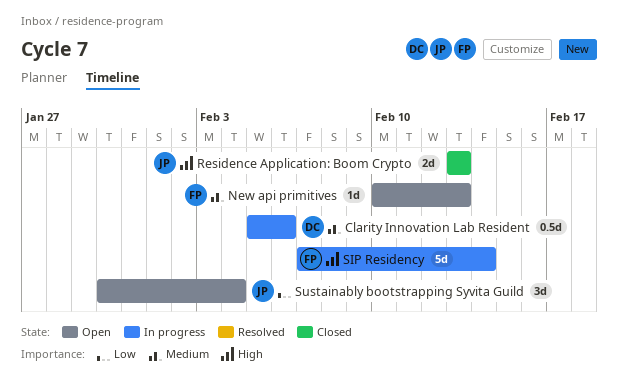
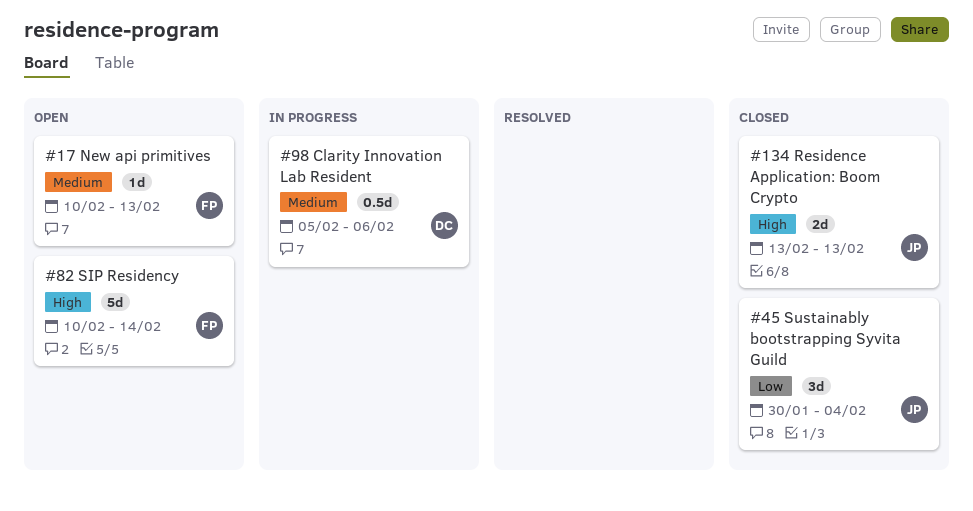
SIP Residency, status: In progress -> Open
SIP Residency, start: Feb 7 -> Feb 10
Sustainably bootstrapping Syvita Guild, status: Open -> Closed

